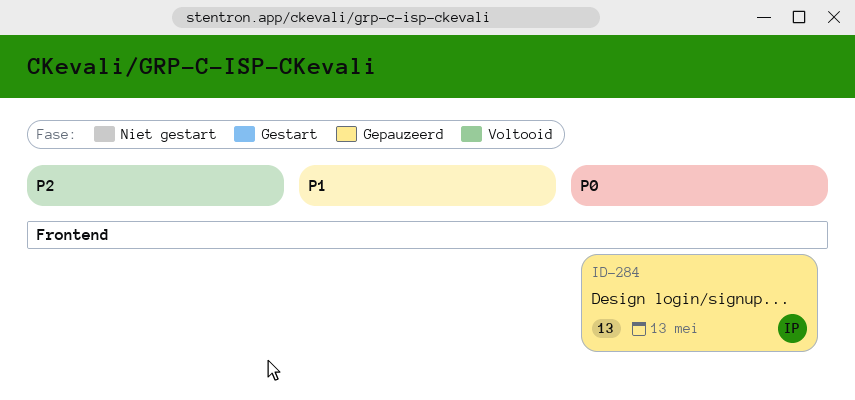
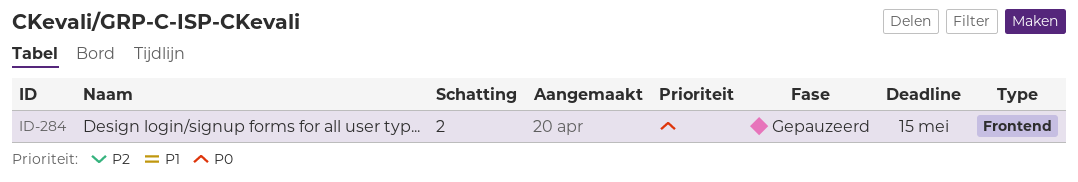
ID-284, estimate: 13 -> 2
ID-284, due: May 13 -> May 15

